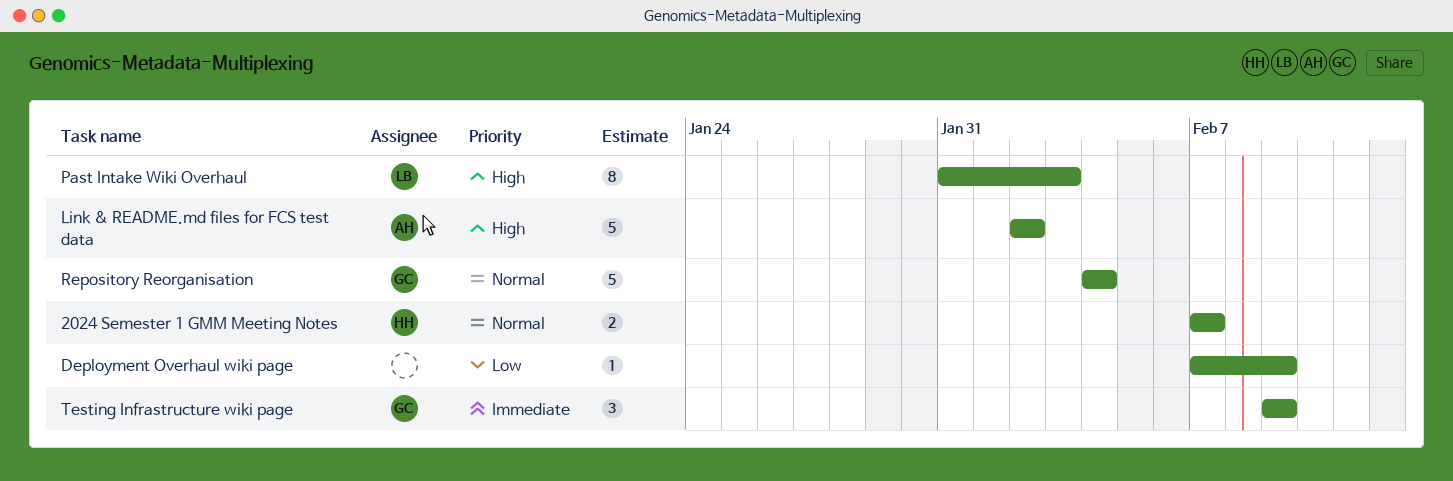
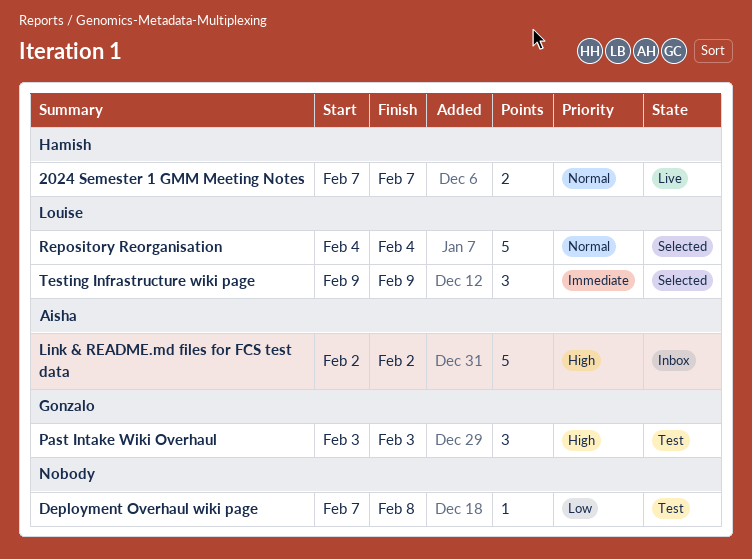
Deployment Overhaul wiki page, due: Feb 9 -> Feb 8
Past Intake Wiki Overhaul, owner: Louise -> Gonzalo
Past Intake Wiki Overhaul, estimate: 8 -> 3
Past Intake Wiki Overhaul, start: Jan 31 -> Feb 3
Repository Reorganisation, owner: Gonzalo -> Louise
Testing Infrastructure wiki page, owner: Gonzalo -> Louise

